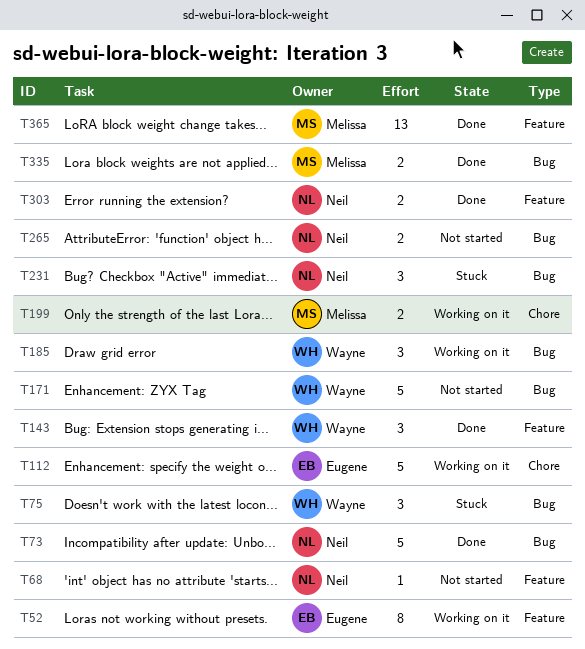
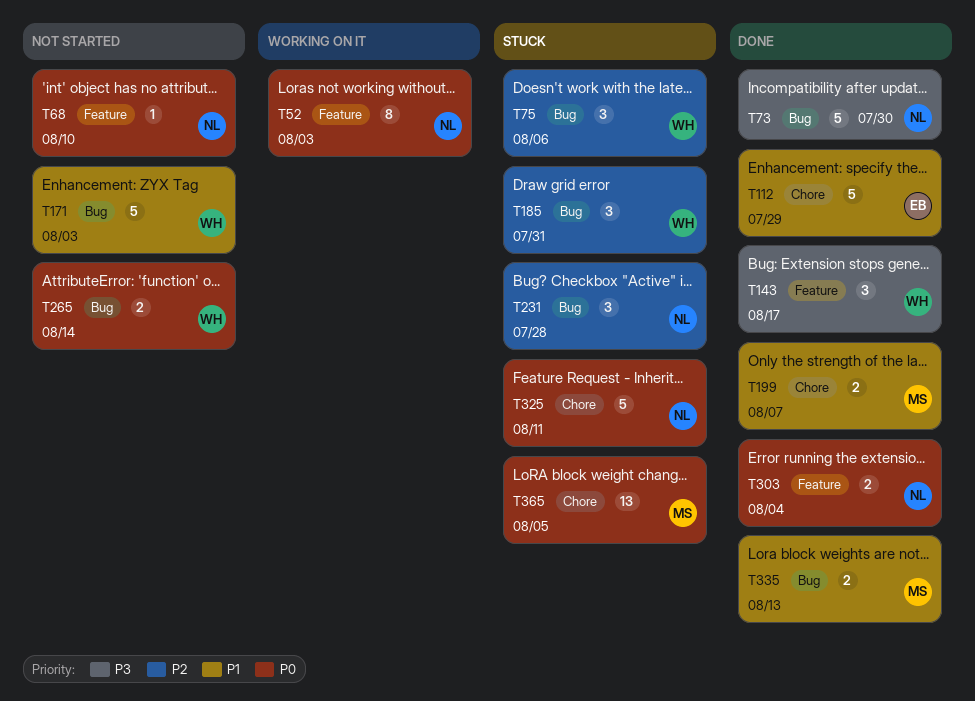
T52, owner: Eugene -> Neil
T112, status: Working on it -> Done
T185, status: Working on it -> Stuck
T199, status: Working on it -> Done
T265, owner: Neil -> Wayne
T325: none -> present
T365, status: Done -> Stuck
T365, label: Feature -> Chore

